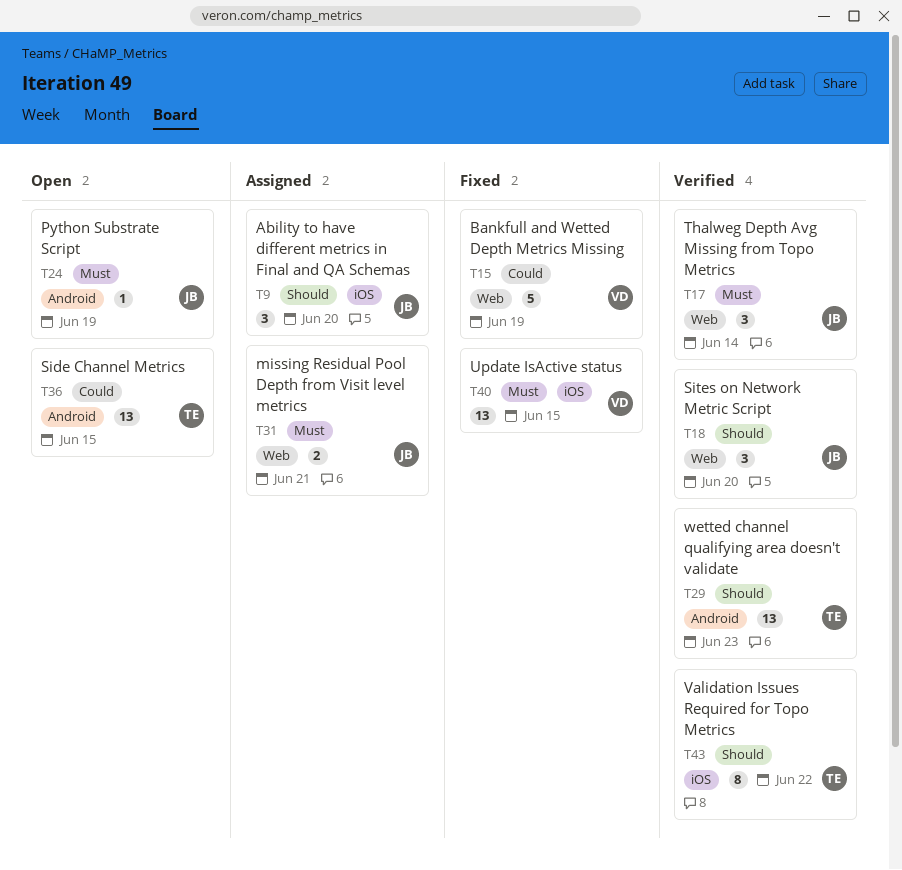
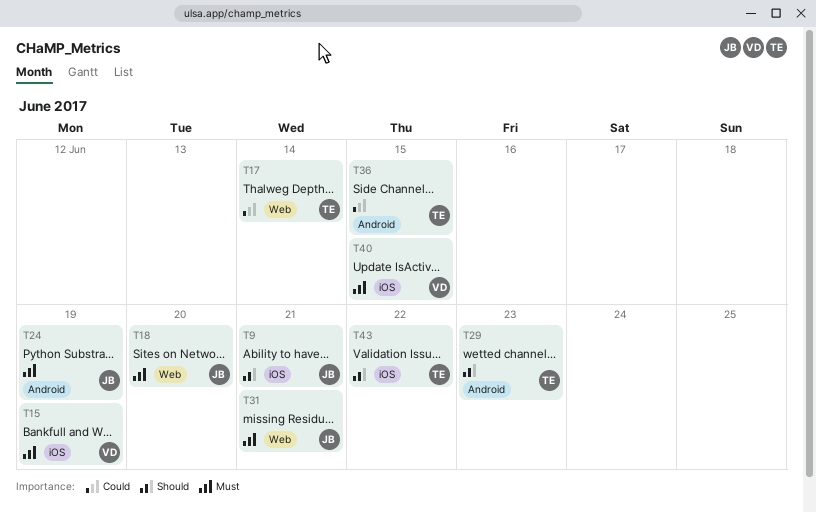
T9, due: Jun 20 -> Jun 21
T15, priority: Could -> Must
T15, label: Web -> iOS
T17, owner: JB -> TE
T17, priority: Must -> Could
T18, priority: Should -> Must

